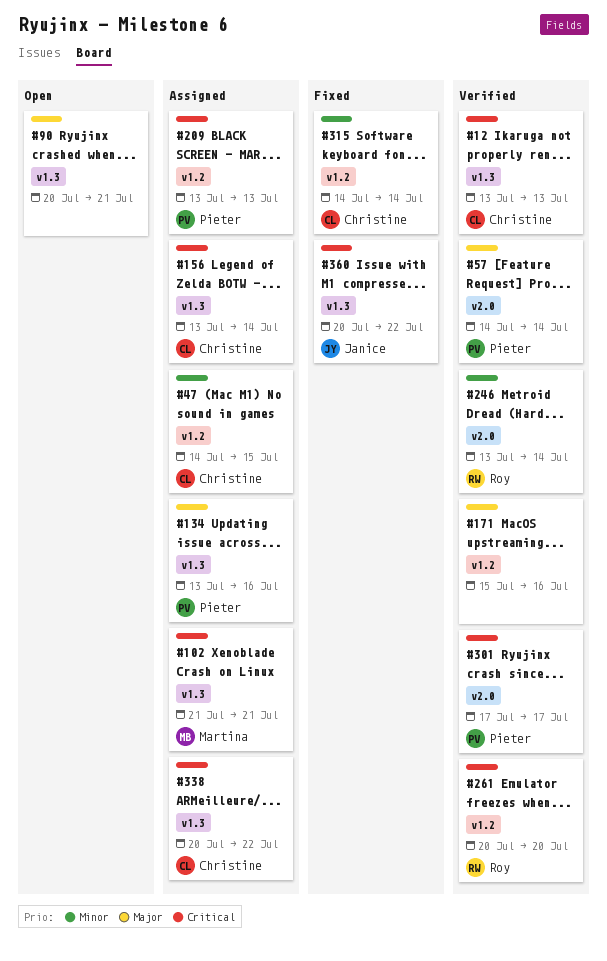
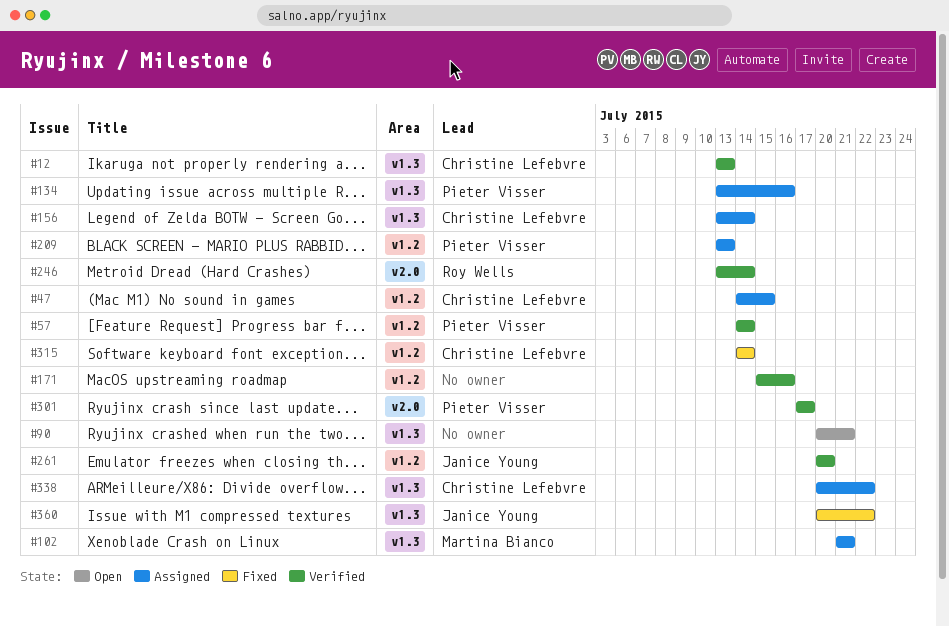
#57, label: v2.0 -> v1.2
#261, owner: Roy Wells -> Janice Young

